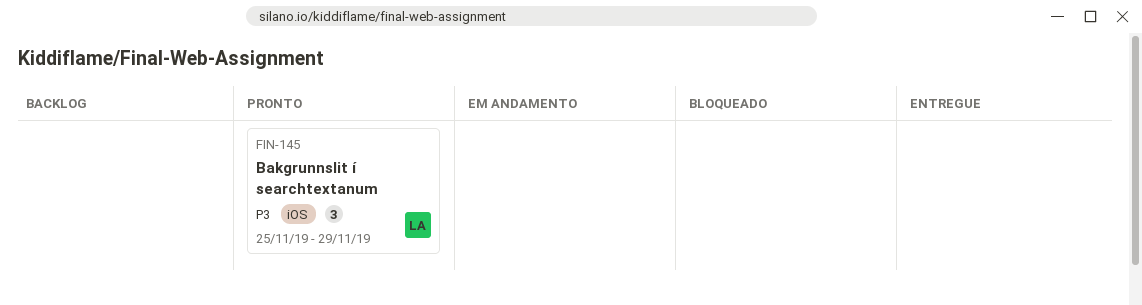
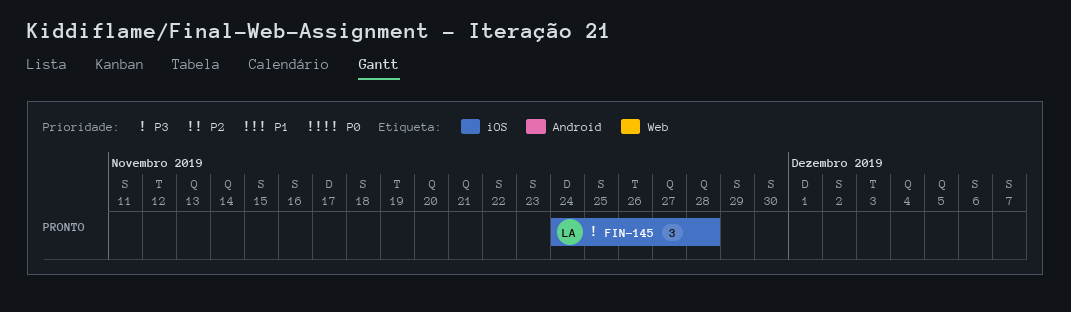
FIN-145, start: Nov 25 -> Nov 24
FIN-145, due: Nov 29 -> Nov 28

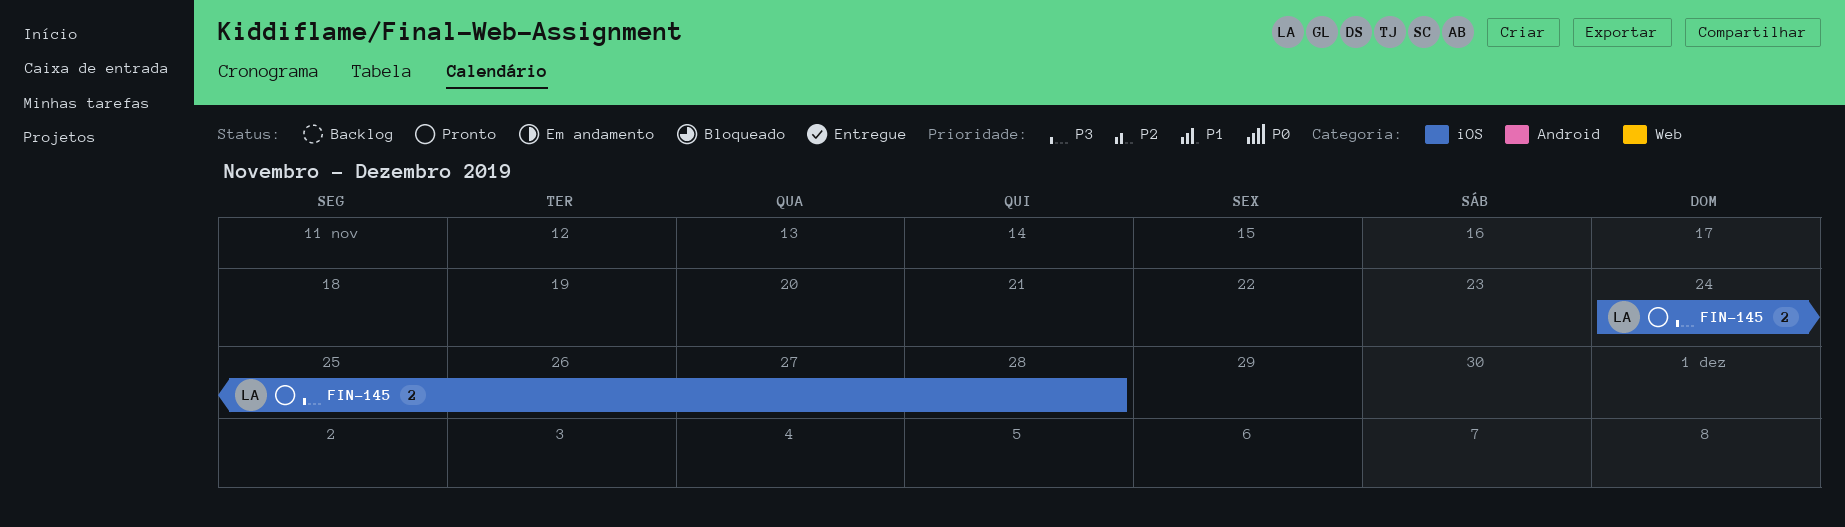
FIN-145, estimate: 3 -> 2

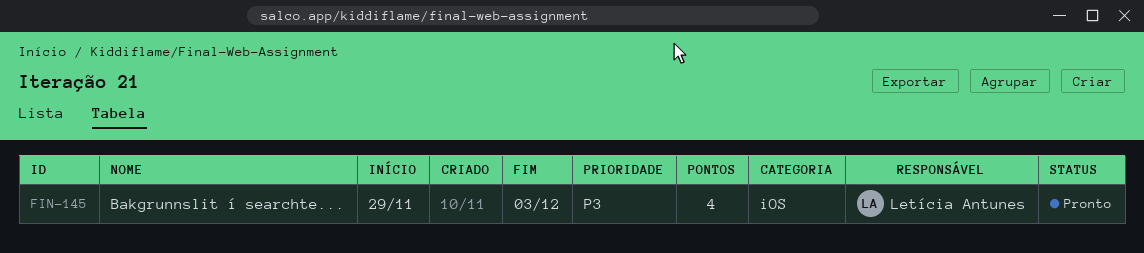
FIN-145, estimate: 2 -> 4
FIN-145, start: Nov 24 -> Nov 29
FIN-145, due: Nov 28 -> Dec 3

